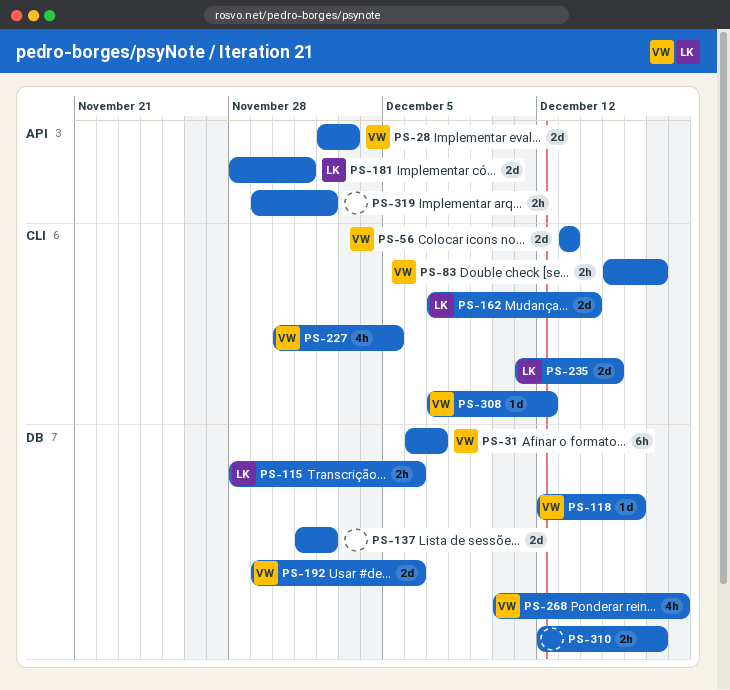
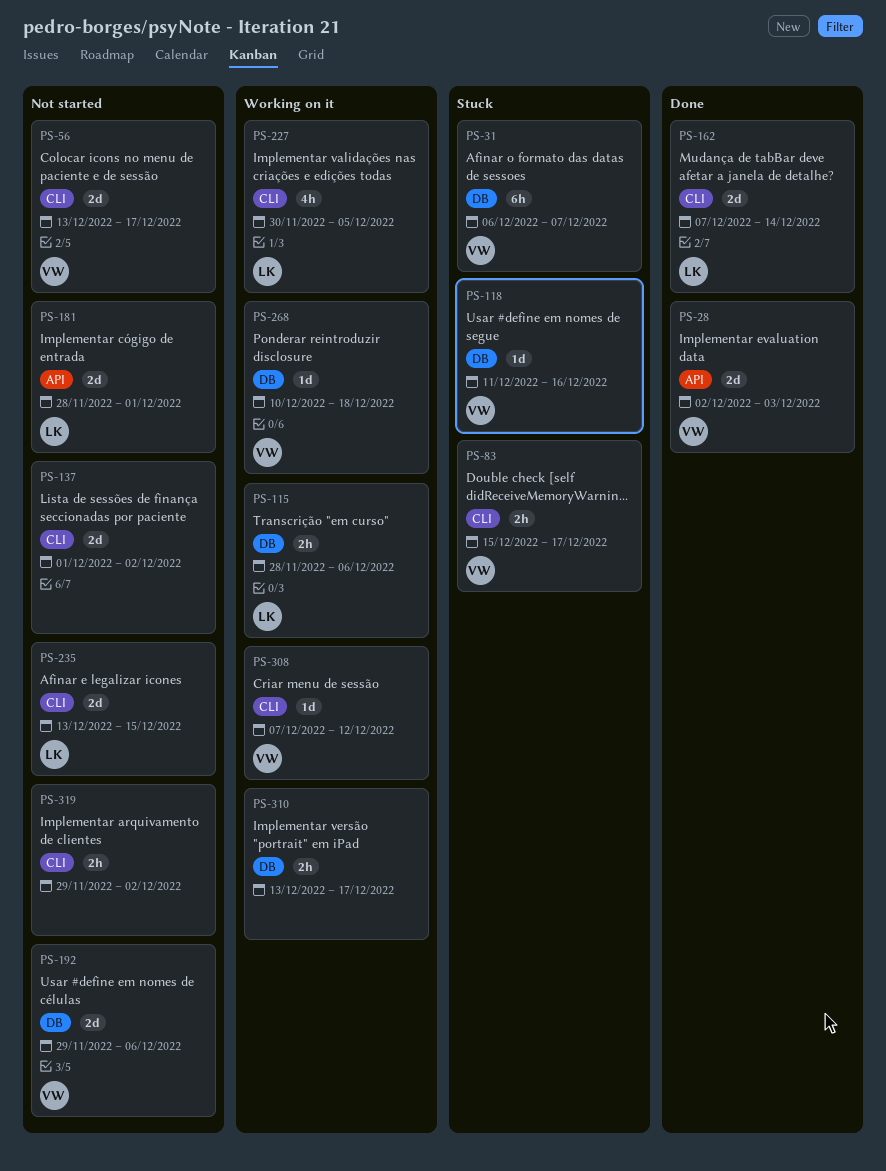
PS-56, due: Dec 13 -> Dec 17
PS-118, start: Dec 12 -> Dec 11
PS-137, label: DB -> CLI
PS-227, owner: VW -> LK
PS-235, start: Dec 11 -> Dec 13
PS-268, estimate: 4h -> 1d
PS-310, start: Dec 12 -> Dec 13
PS-319, label: API -> CLI

